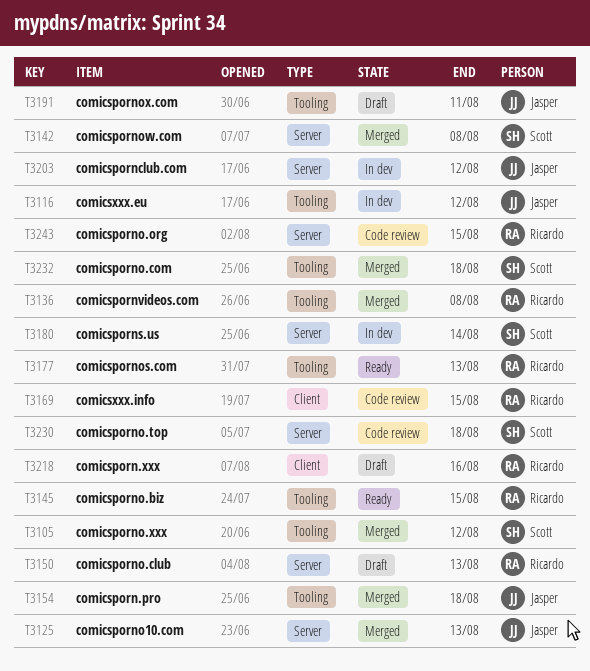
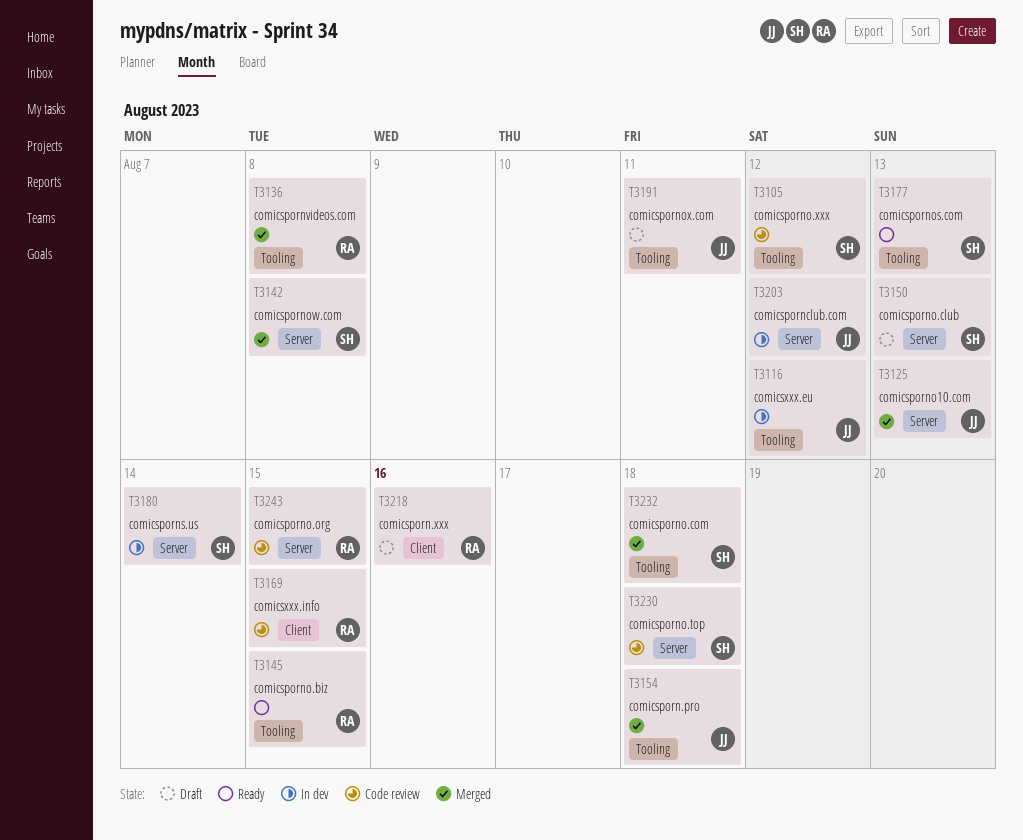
T3105, status: Merged -> Code review
T3150, owner: Ricardo -> Scott
T3177, owner: Ricardo -> Scott

